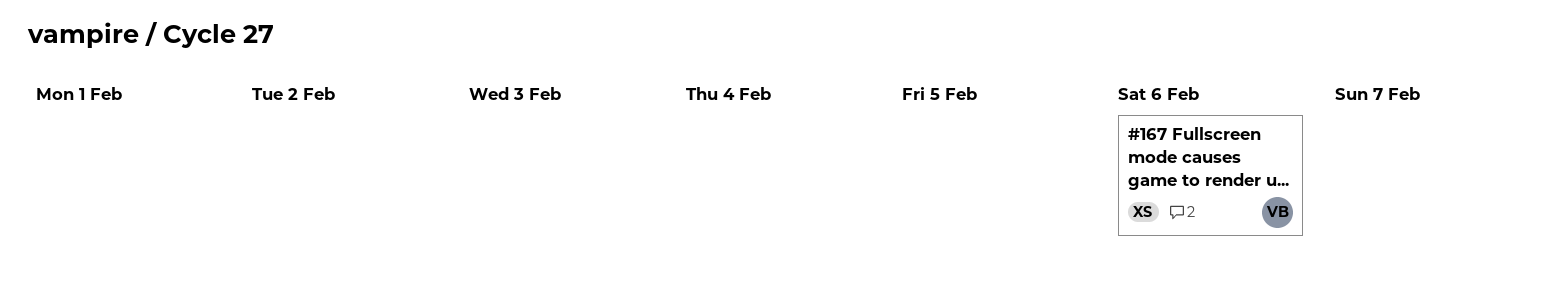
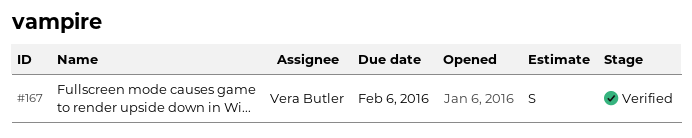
#167, estimate: XS -> S

